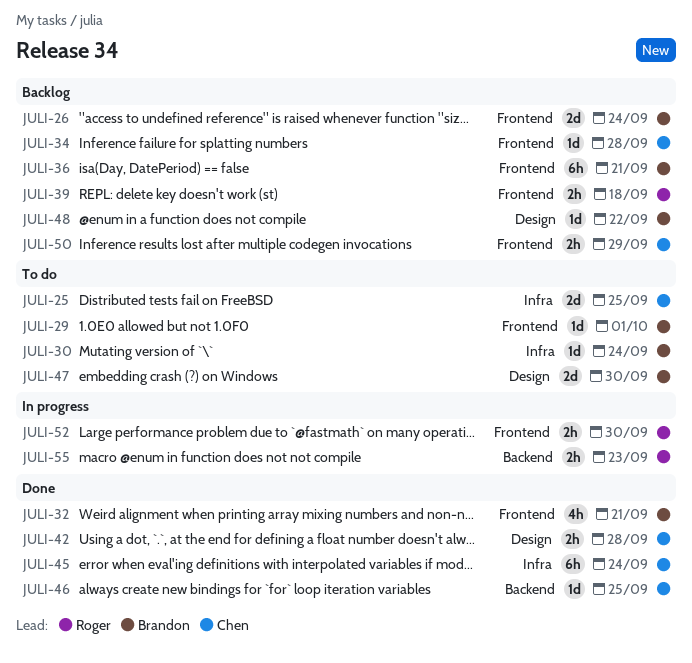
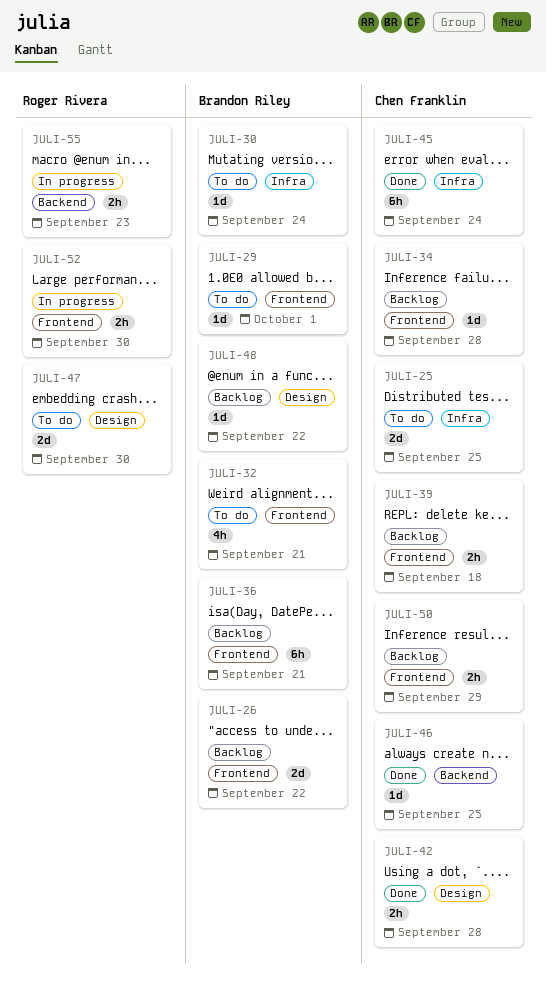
JULI-26, due: Sep 24 -> Sep 22
JULI-32, status: Done -> To do
JULI-39, owner: Roger Rivera -> Chen Franklin
JULI-47, owner: Brandon Riley -> Roger Rivera

